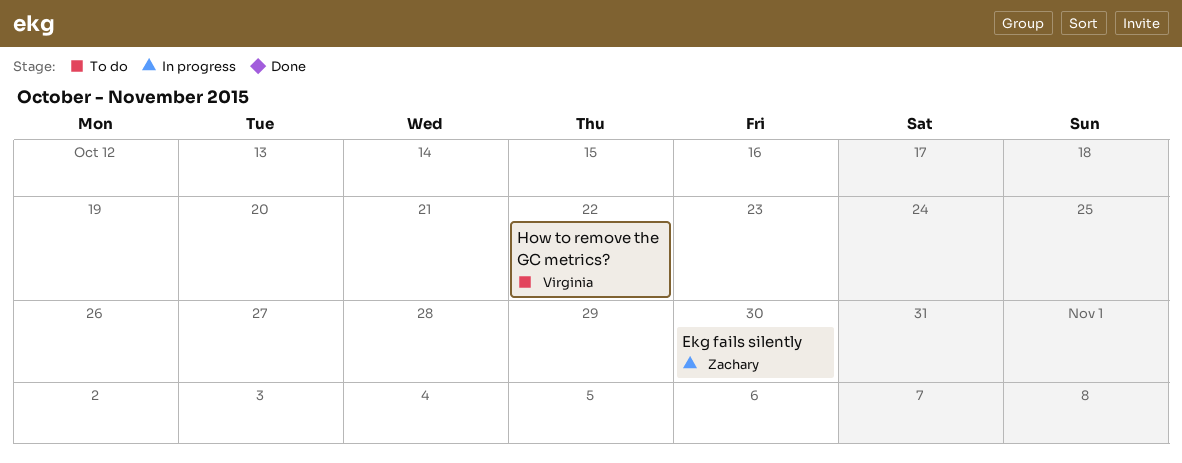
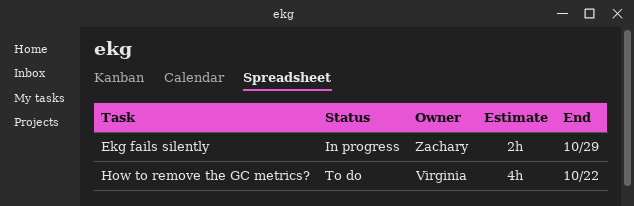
Ekg fails silently, due: Oct 30 -> Oct 29

